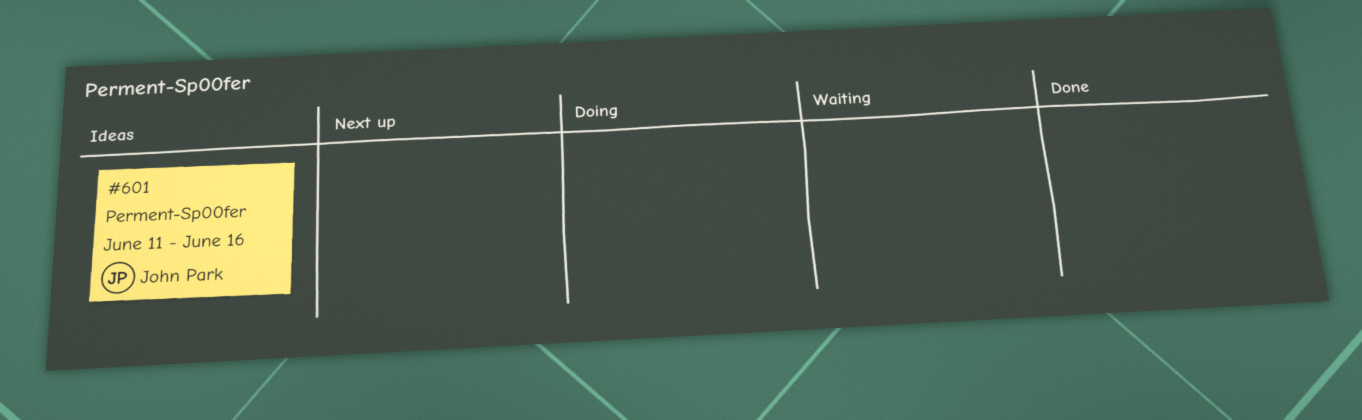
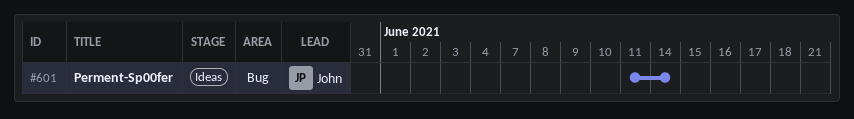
#601, due: Jun 16 -> Jun 14

